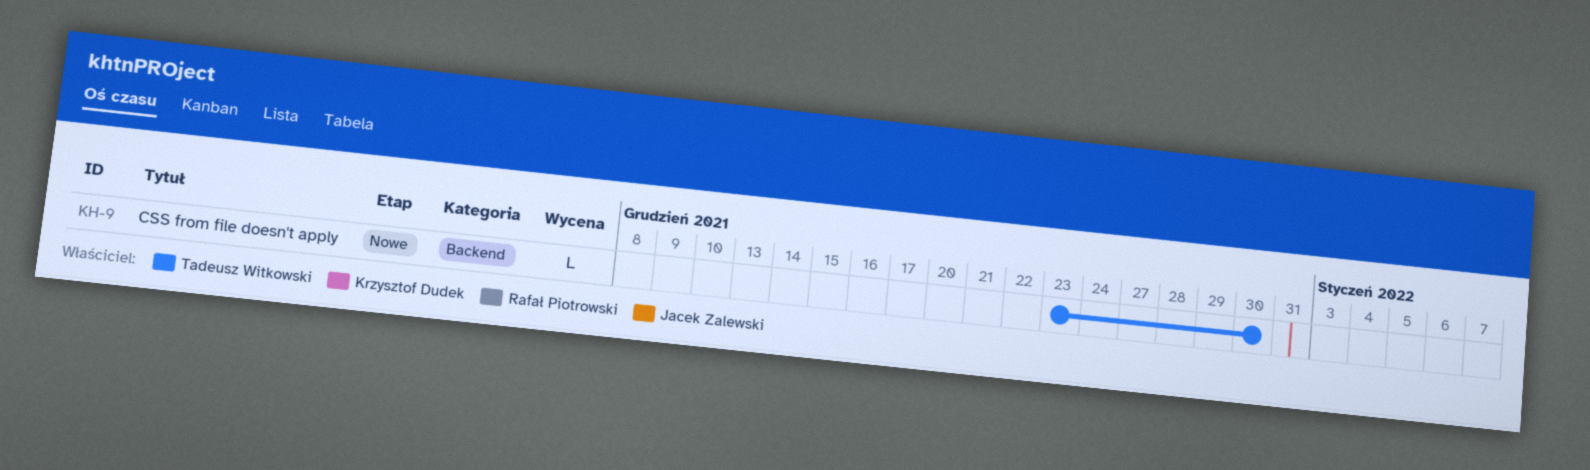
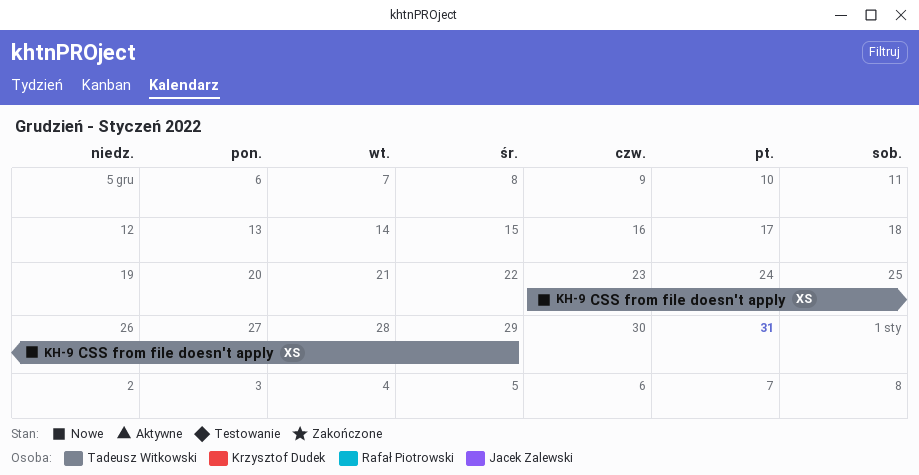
KH-9, estimate: L -> XS
KH-9, due: Dec 30 -> Dec 29

